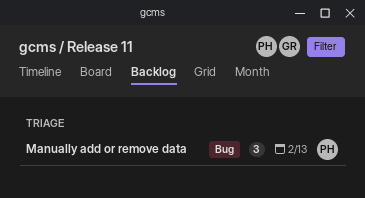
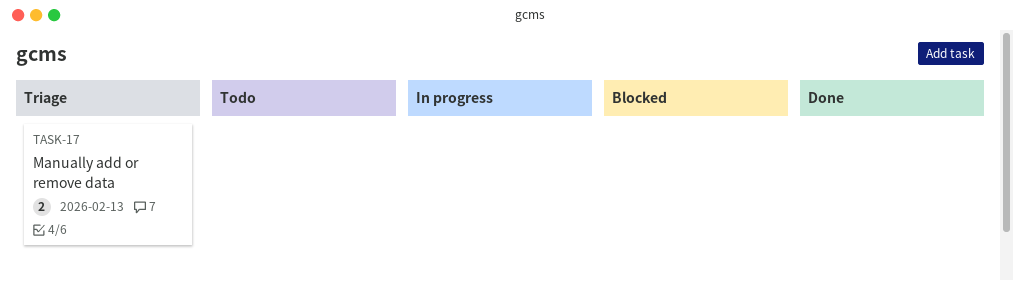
Manually add or remove data, estimate: 3 -> 2

